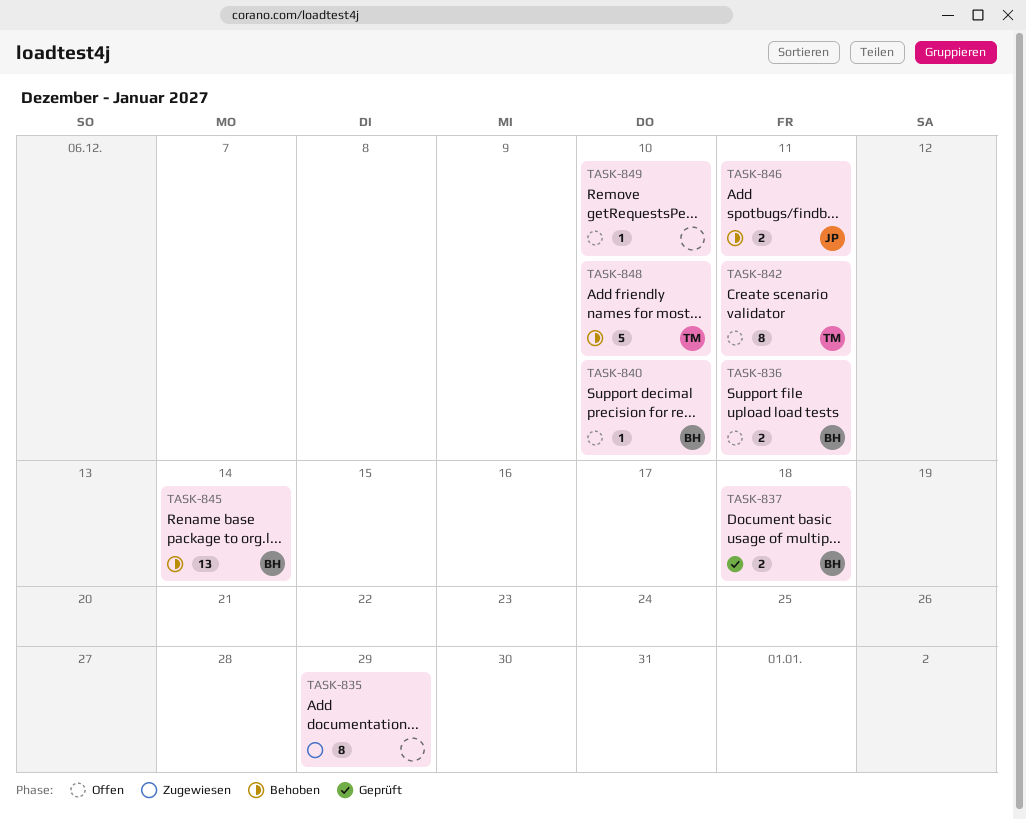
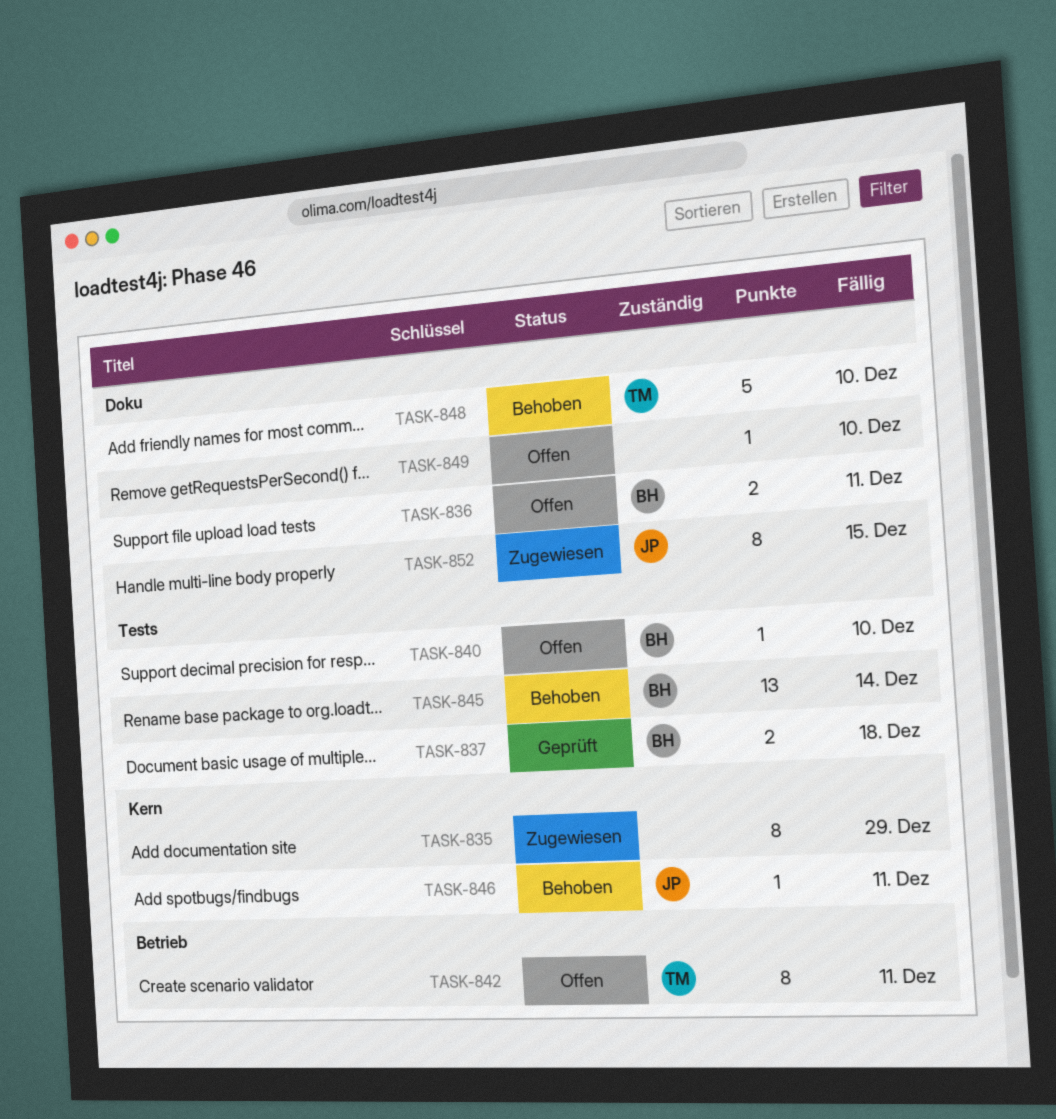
TASK-846, estimate: 2 -> 1
TASK-852: none -> present

